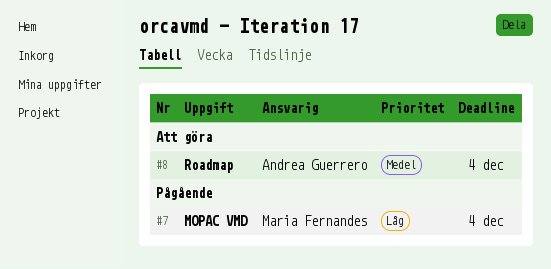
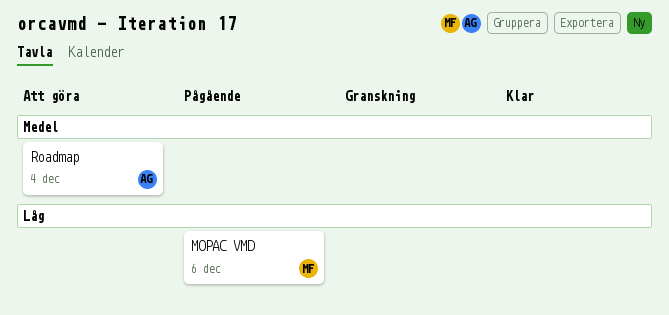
MOPAC VMD, due: Dec 4 -> Dec 6

